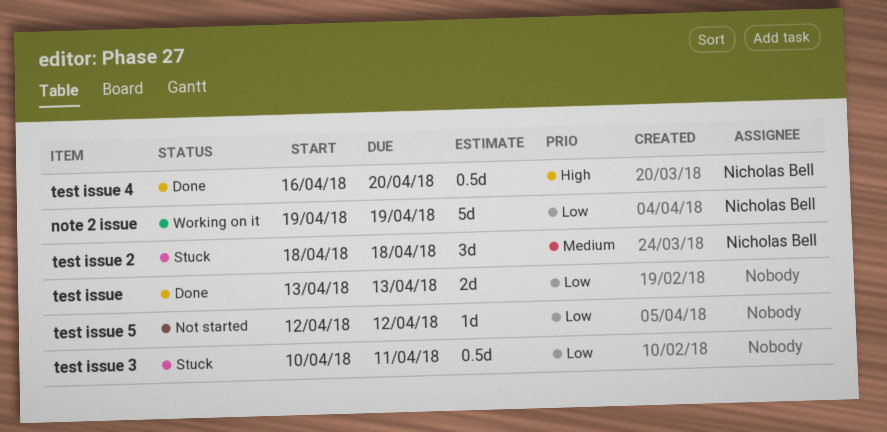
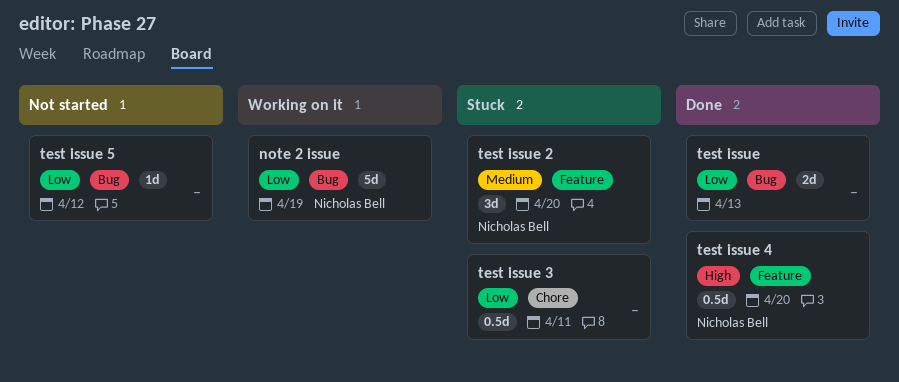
test issue 2, due: Apr 18 -> Apr 20

